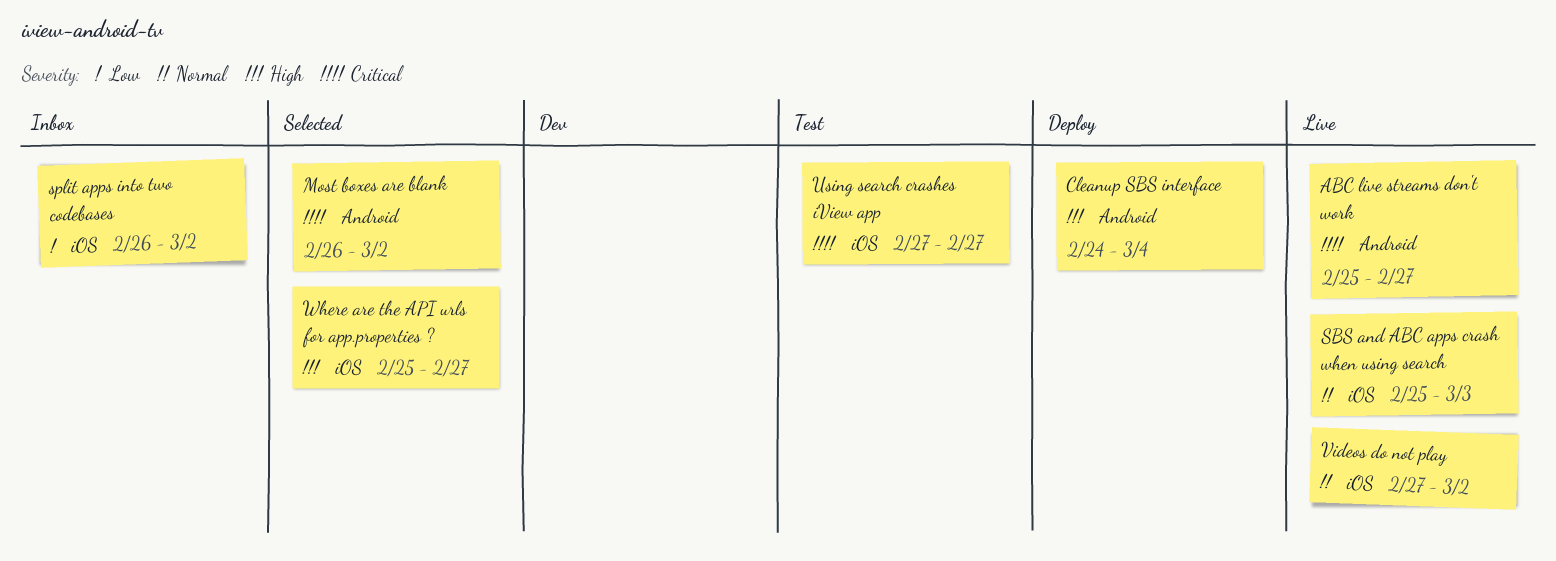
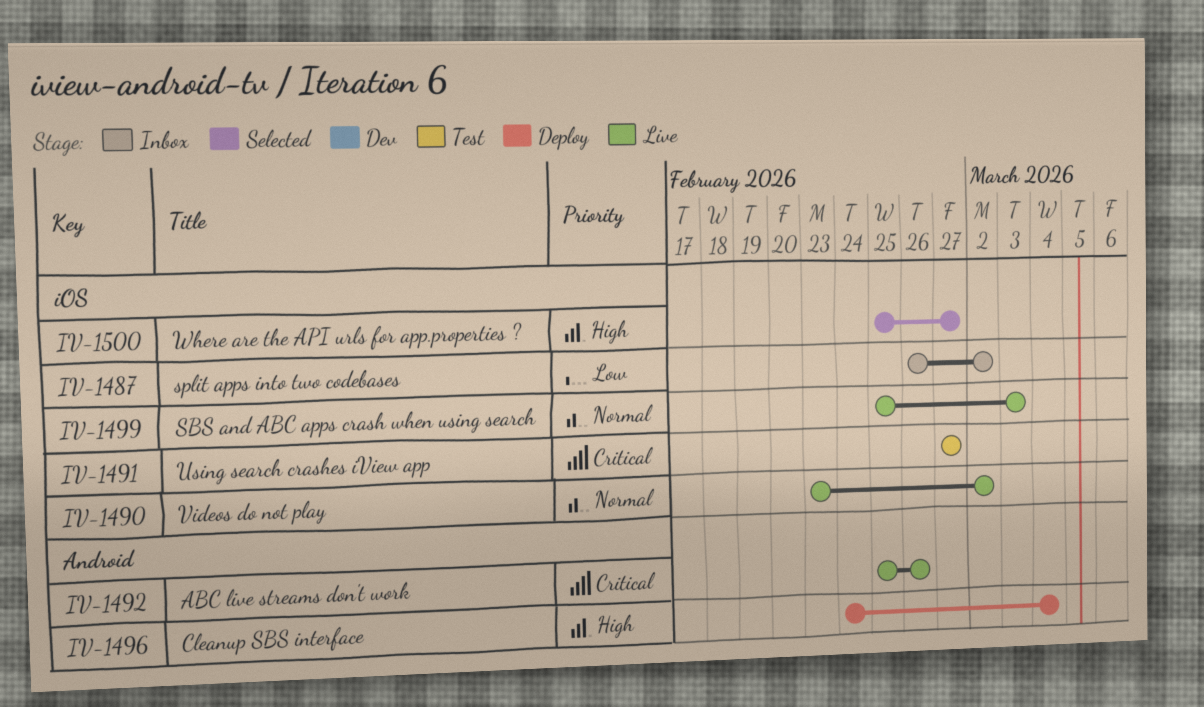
ABC live streams don't work, due: Feb 27 -> Feb 26
Most boxes are blank: present -> none
Videos do not play, start: Feb 27 -> Feb 23

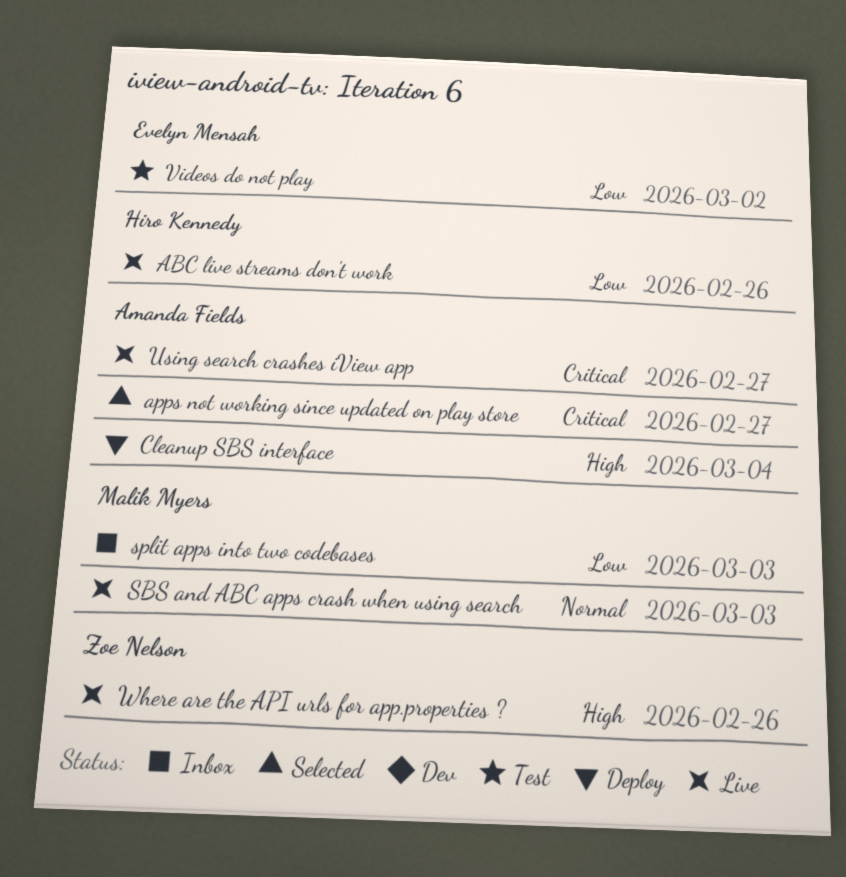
ABC live streams don't work, priority: Critical -> Low
apps not working since updated on play store: none -> present
split apps into two codebases, due: Mar 2 -> Mar 3
Using search crashes iView app, status: Test -> Live
Videos do not play, status: Live -> Test
Videos do not play, priority: Normal -> Low
Where are the API urls for app.properties ?, status: Selected -> Live
Where are the API urls for app.properties ?, due: Feb 27 -> Feb 26

